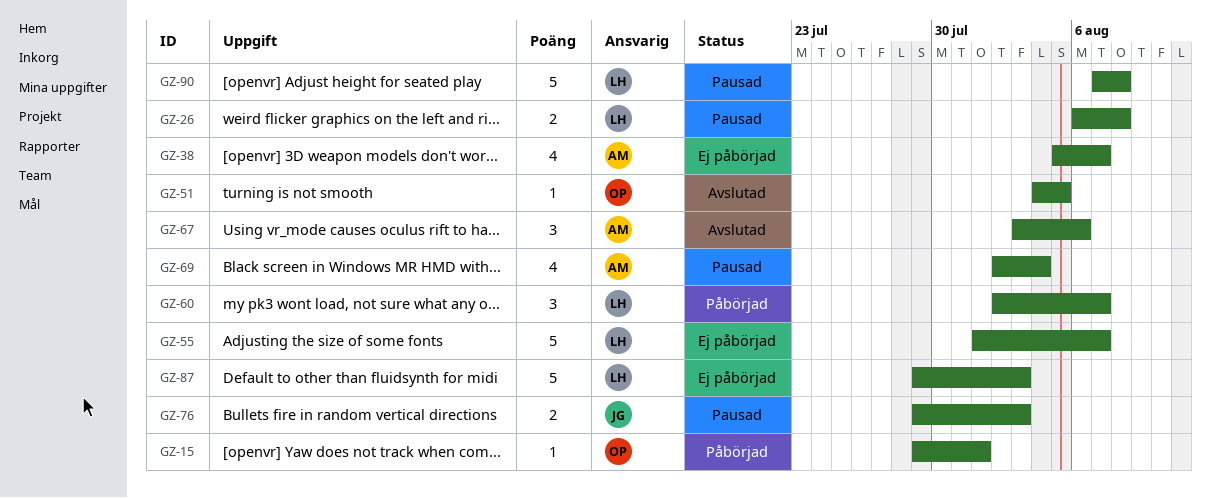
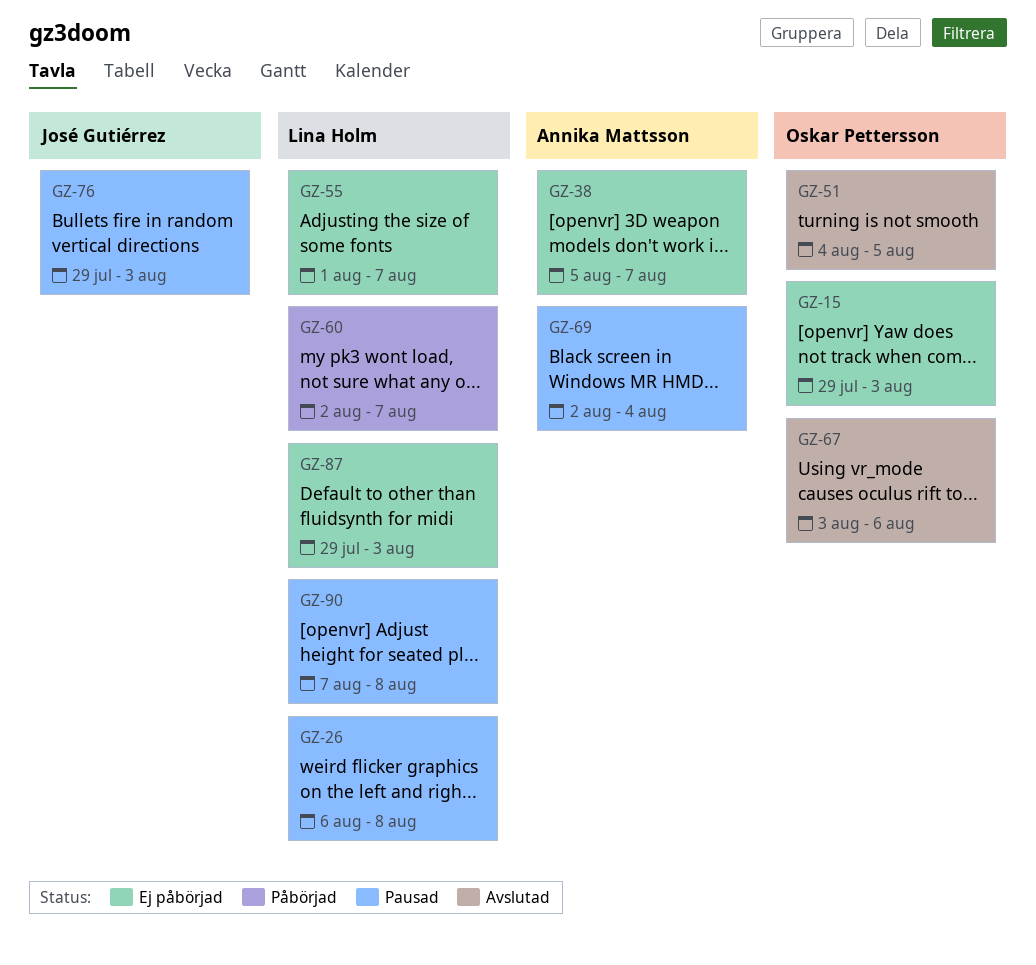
GZ-15, status: Påbörjad -> Ej påbörjad
GZ-15, due: Aug 1 -> Aug 3
GZ-67, owner: Annika Mattsson -> Oskar Pettersson

